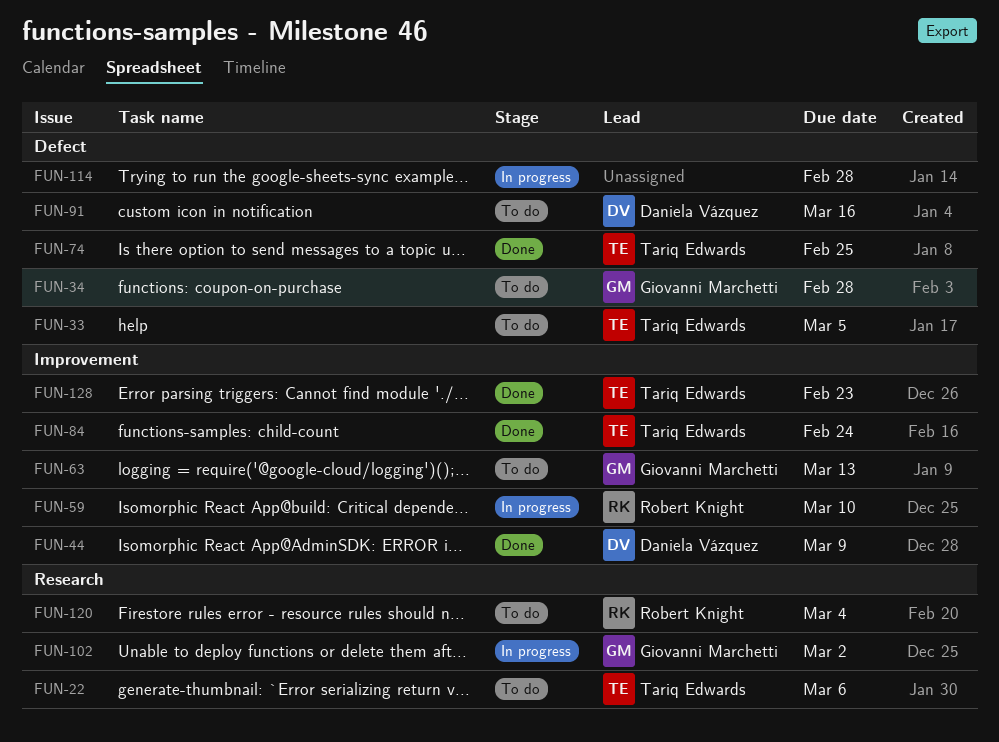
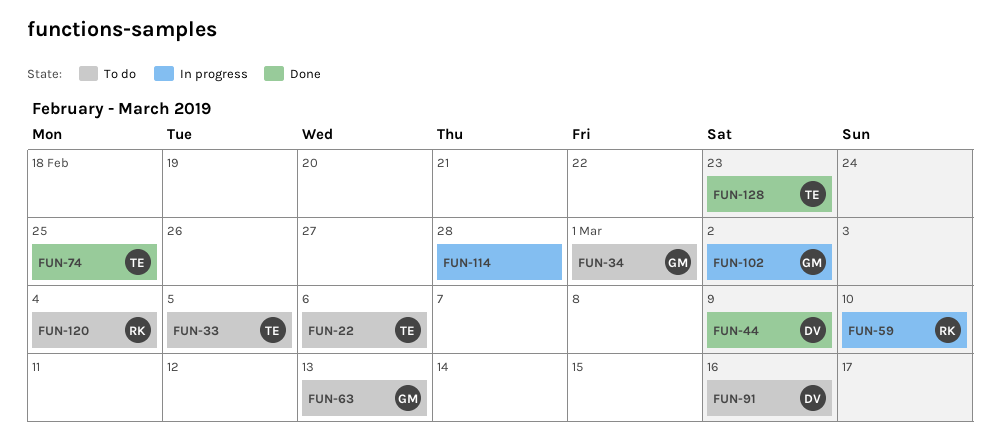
FUN-34, due: Feb 28 -> Mar 1
FUN-84: present -> none

